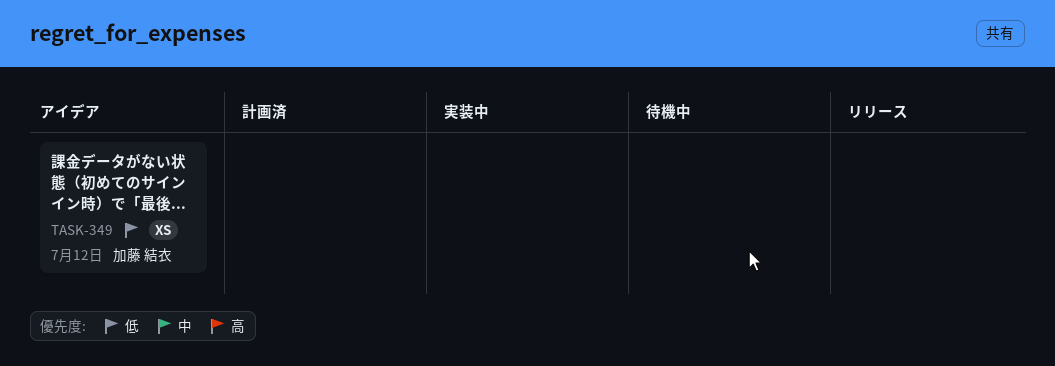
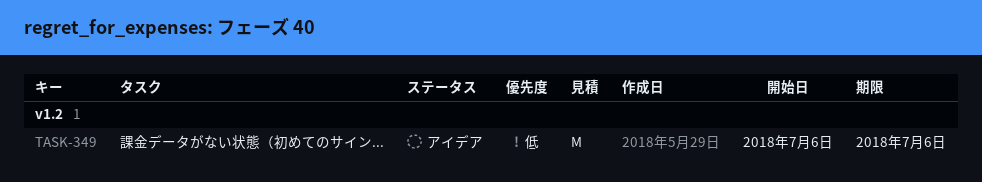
TASK-349, estimate: XS -> M
TASK-349, due: Jul 12 -> Jul 6

